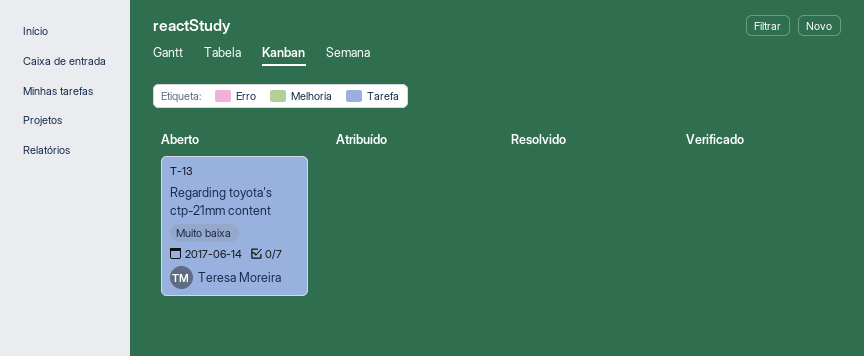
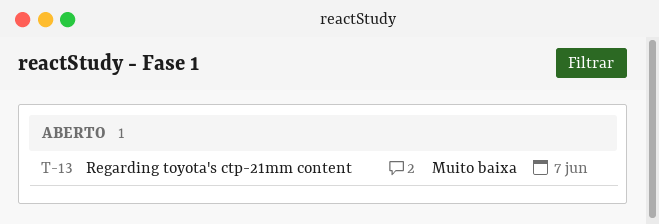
T-13, due: Jun 14 -> Jun 7

